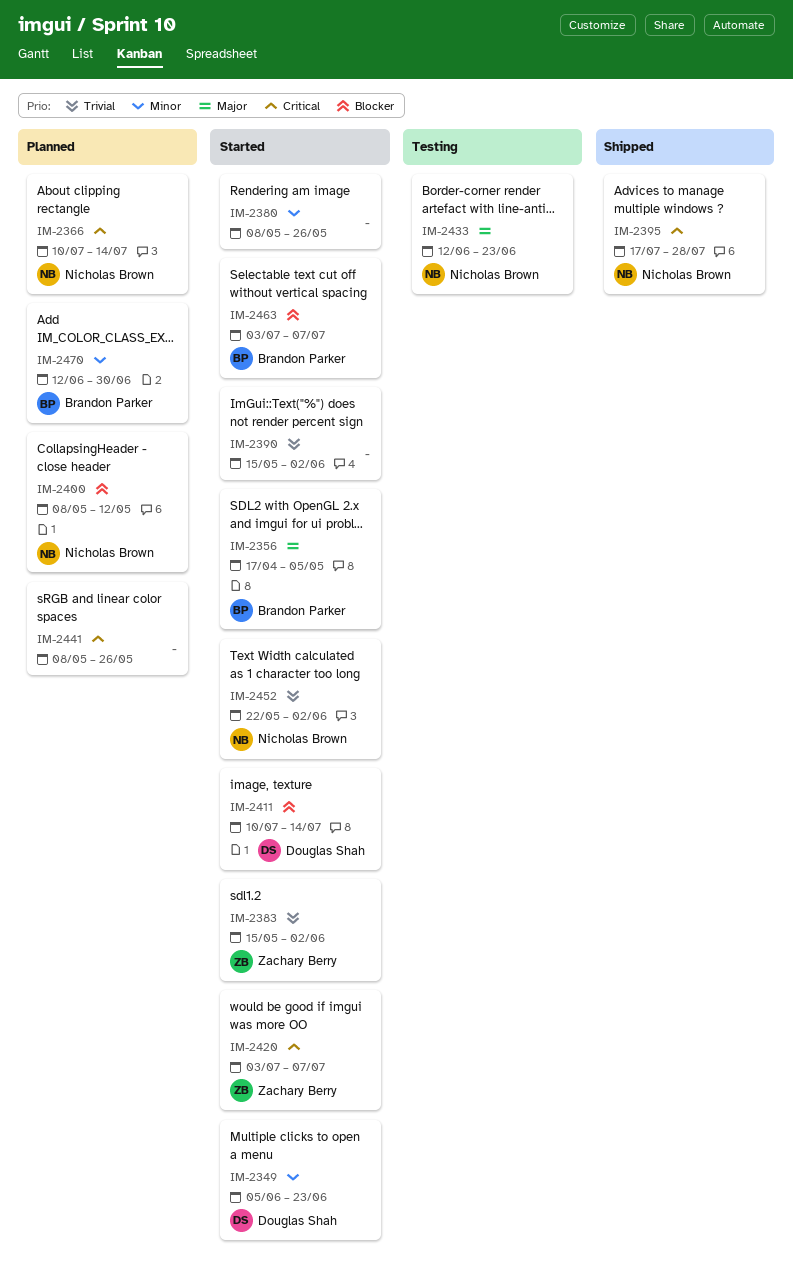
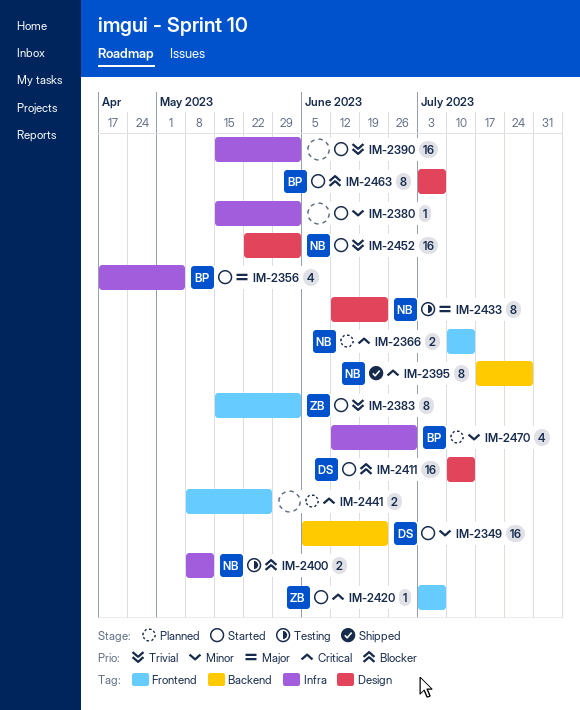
IM-2380, start: May 8 -> May 15
IM-2380, due: May 26 -> Jun 2
IM-2400, status: Planned -> Testing

